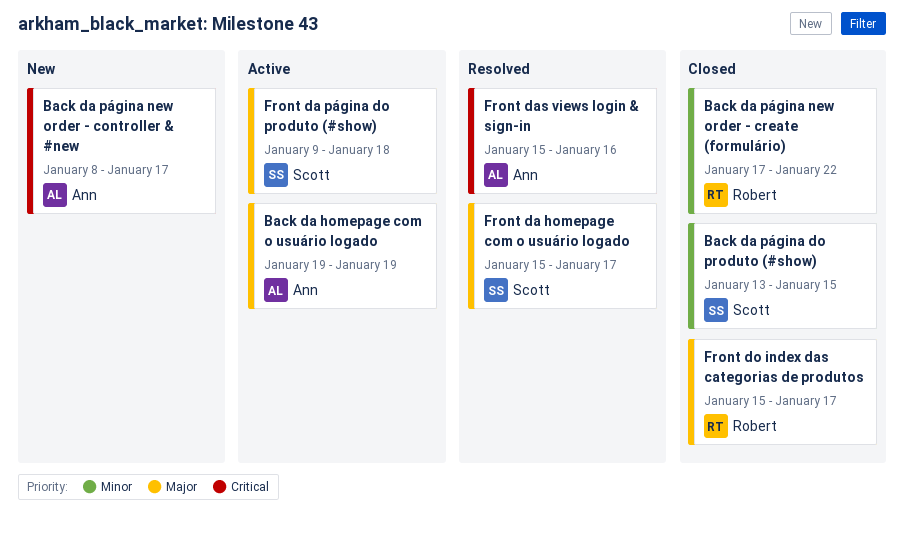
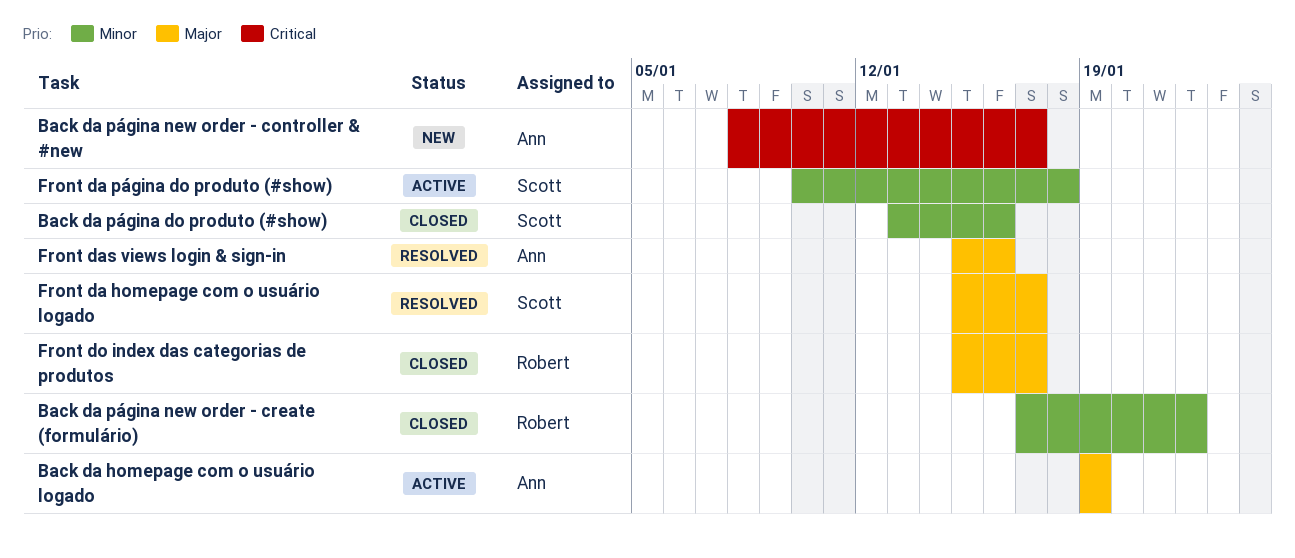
Back da página do produto (#show), due: Jan 15 -> Jan 16
Front da página do produto (#show), priority: Major -> Minor
Front da página do produto (#show), start: Jan 9 -> Jan 10
Front das views login & sign-in, priority: Critical -> Major

